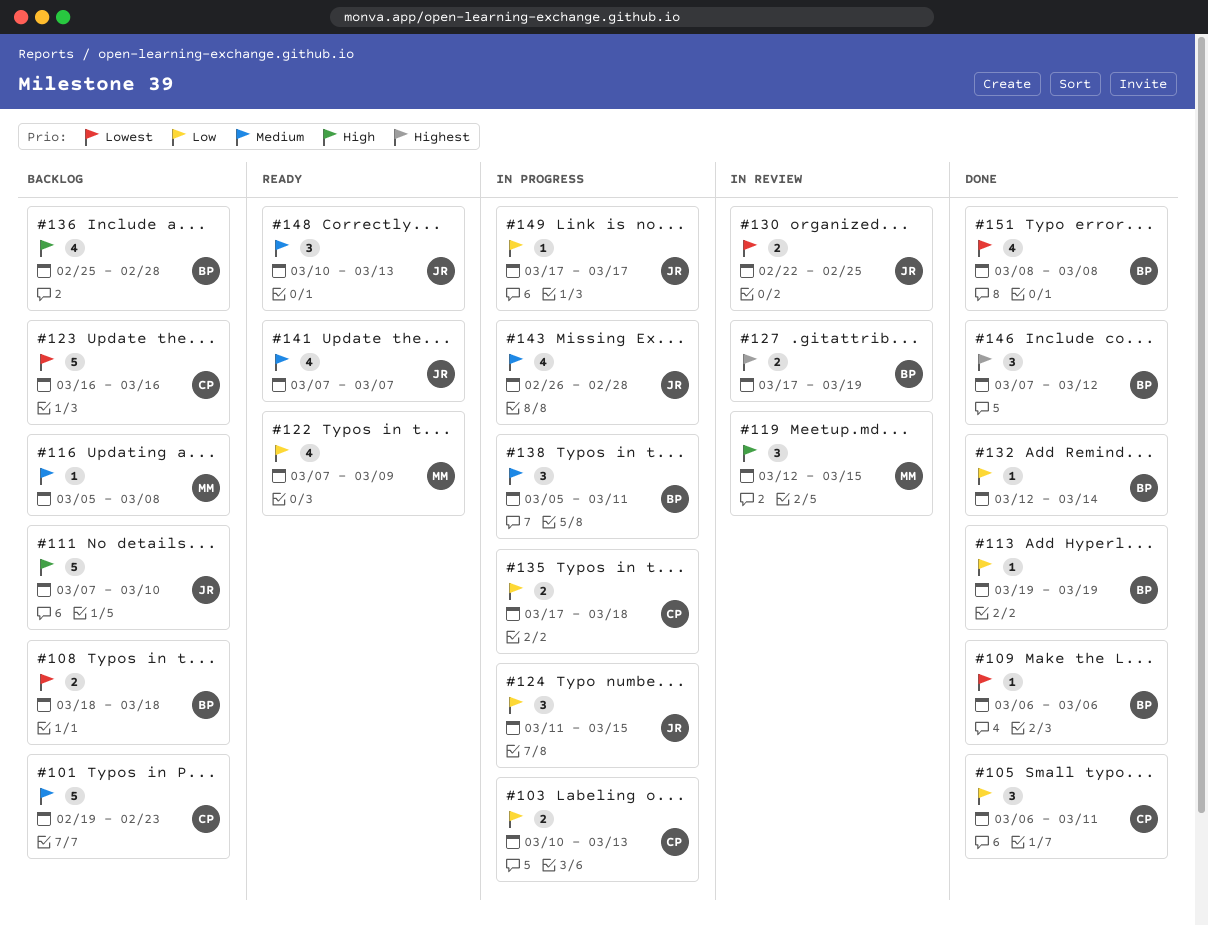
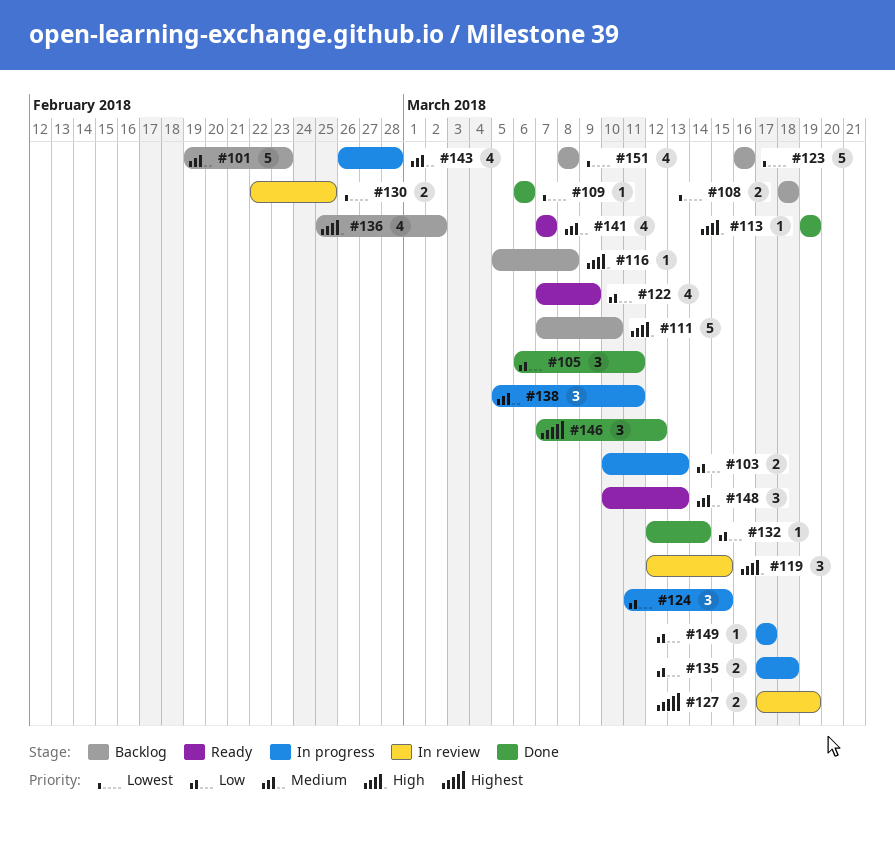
#113, priority: Low -> High
#116, priority: Medium -> High
#136, due: Feb 28 -> Mar 2
#151, status: Done -> Backlog

